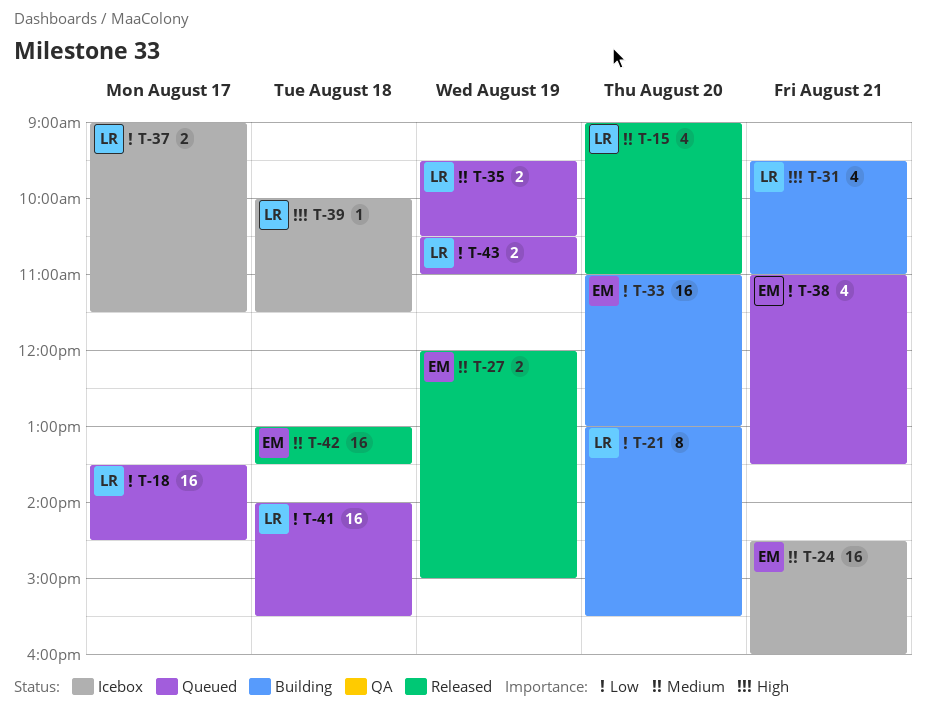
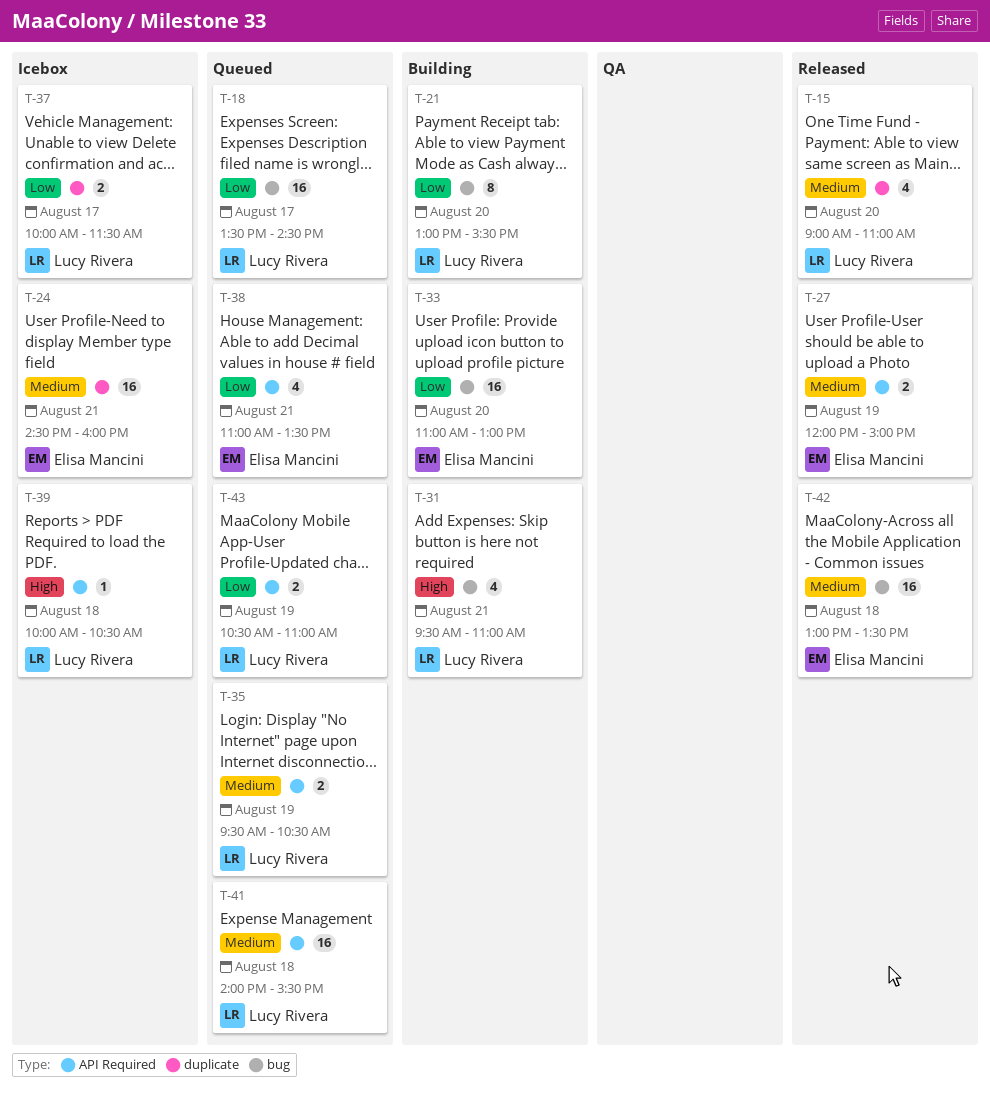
T-37, begins: 09:00 -> 10:00
T-39, ends: 11:30 -> 10:30
T-41, priority: Low -> Medium

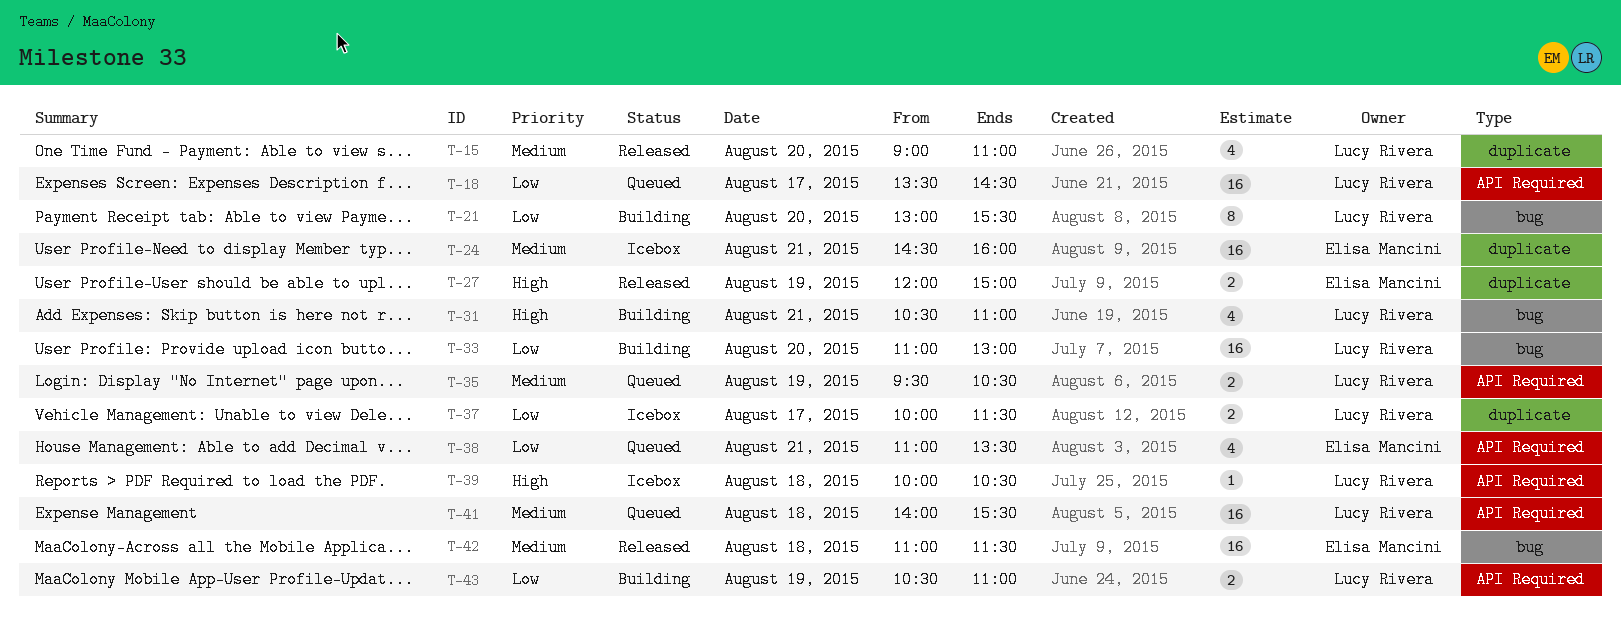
T-18, label: bug -> API Required
T-27, priority: Medium -> High
T-27, label: API Required -> duplicate
T-31, begins: 09:30 -> 10:30
T-33, owner: Elisa Mancini -> Lucy Rivera
T-42, begins: 13:00 -> 11:00
T-42, ends: 13:30 -> 11:30
T-43, status: Queued -> Building

